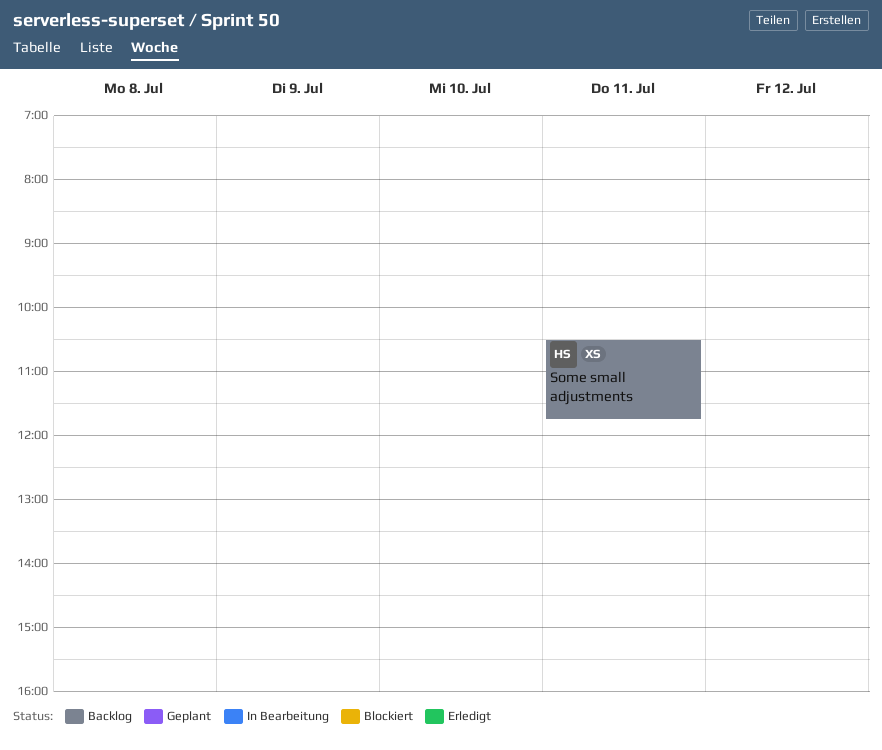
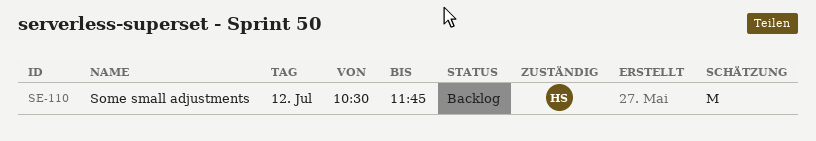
Some small adjustments, estimate: XS -> M
Some small adjustments, day: Jul 11 -> Jul 12

